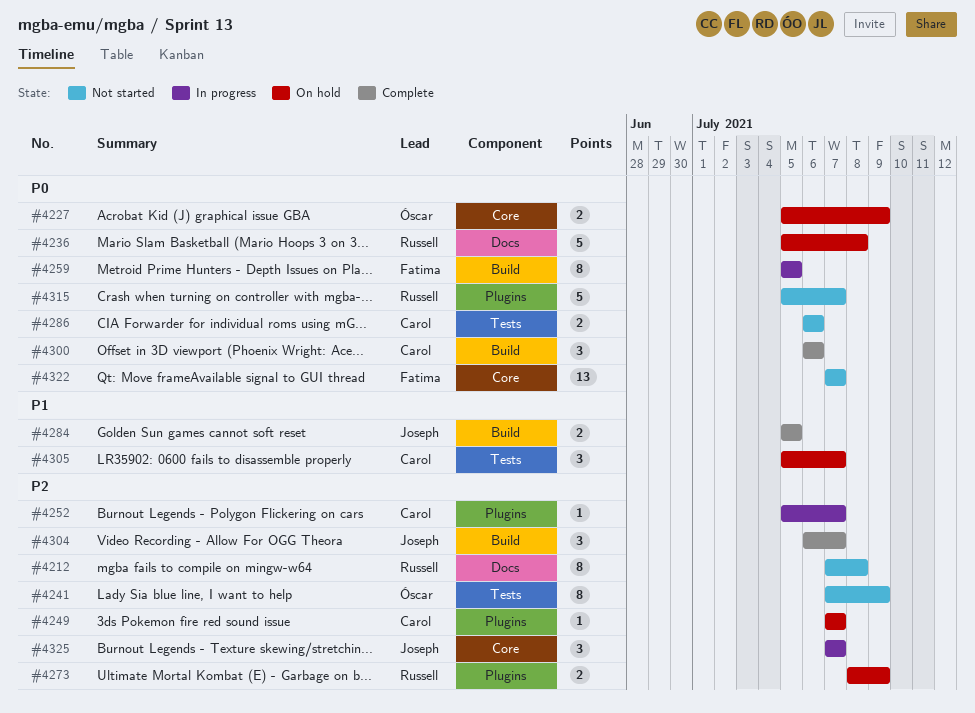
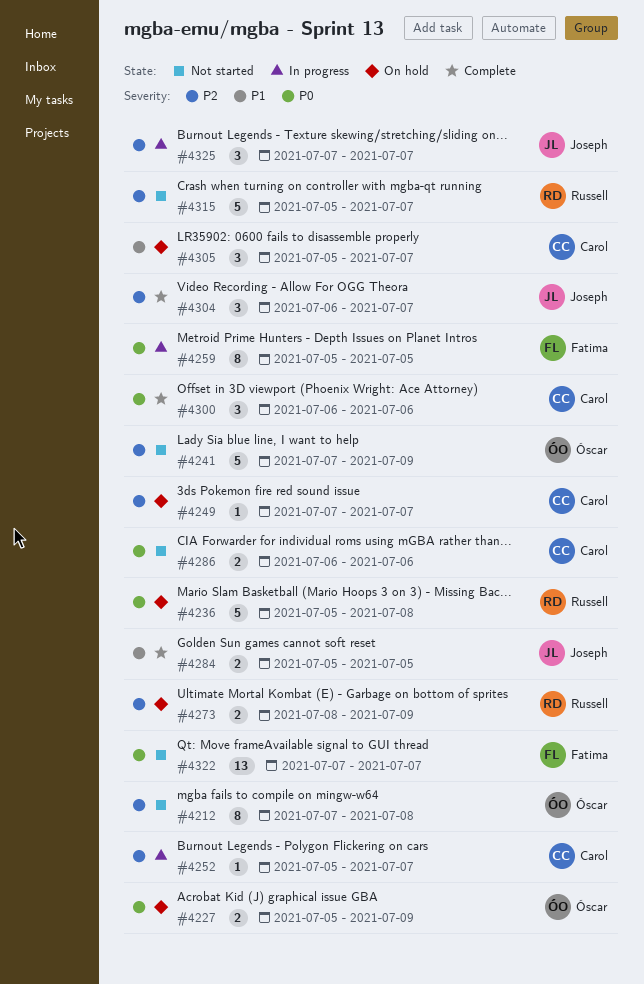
#4212, owner: Russell -> Óscar
#4241, estimate: 8 -> 5
#4315, priority: P0 -> P2

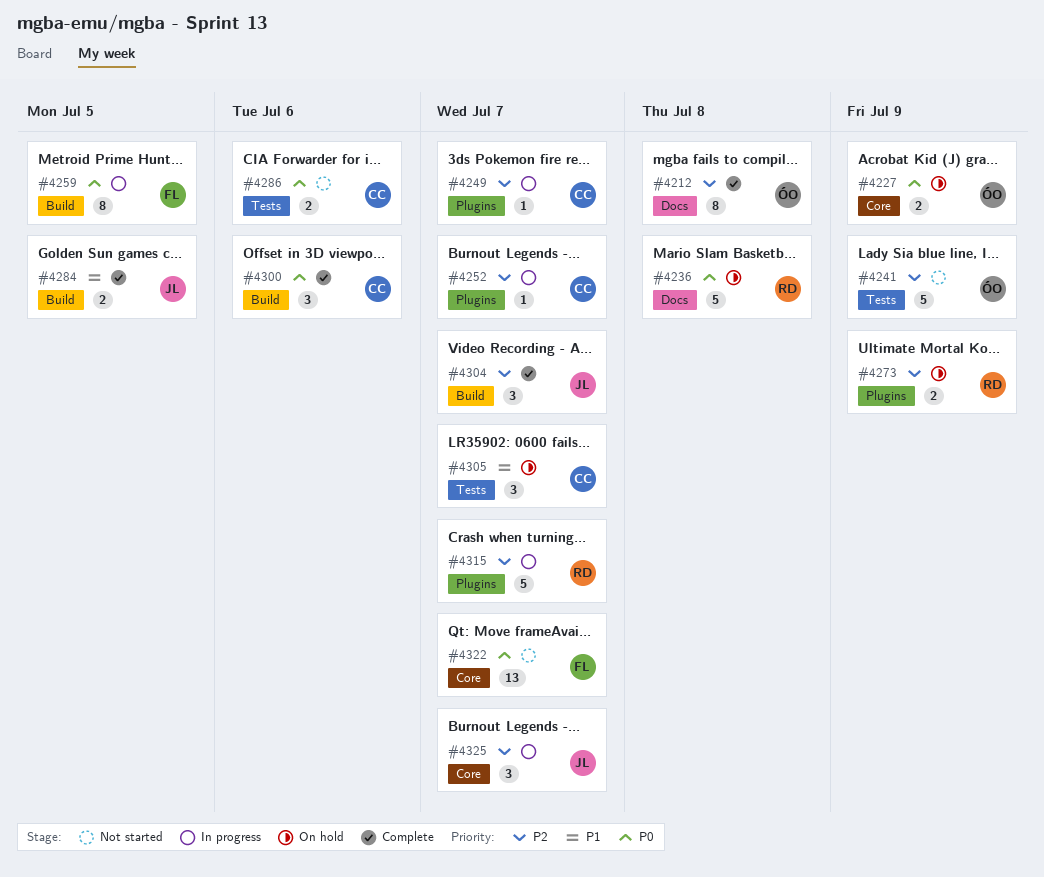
#4212, status: Not started -> Complete
#4249, status: On hold -> In progress
#4315, status: Not started -> In progress

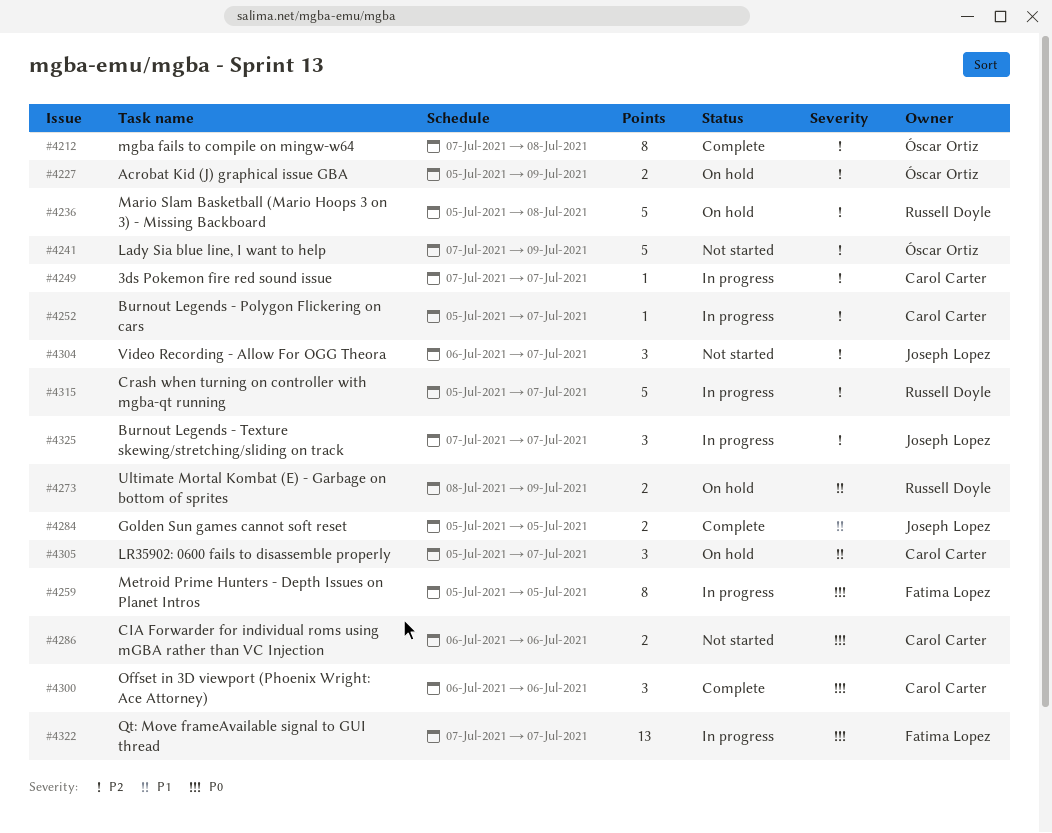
#4227, priority: P0 -> P2
#4236, priority: P0 -> P2
#4273, priority: P2 -> P1
#4304, status: Complete -> Not started
#4322, status: Not started -> In progress

